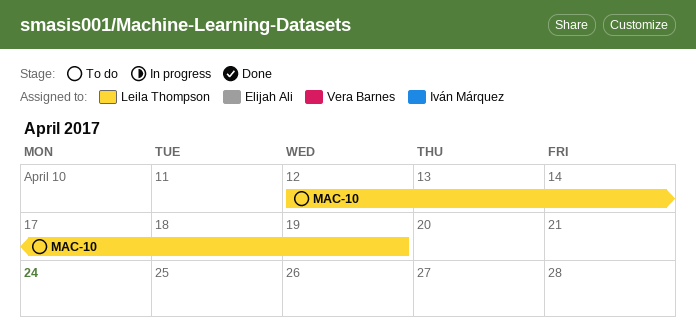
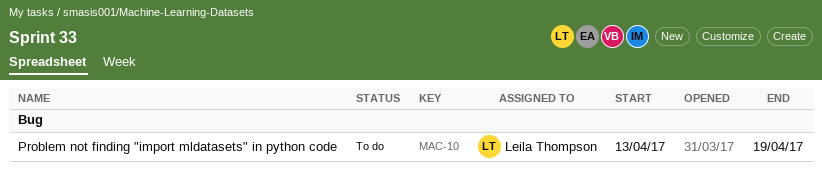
MAC-10, start: Apr 12 -> Apr 13

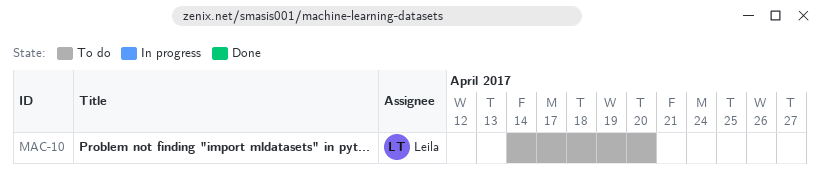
MAC-10, start: Apr 13 -> Apr 14
MAC-10, due: Apr 19 -> Apr 20

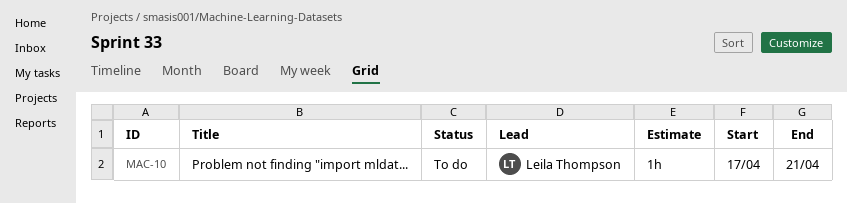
MAC-10, start: Apr 14 -> Apr 17
MAC-10, due: Apr 20 -> Apr 21

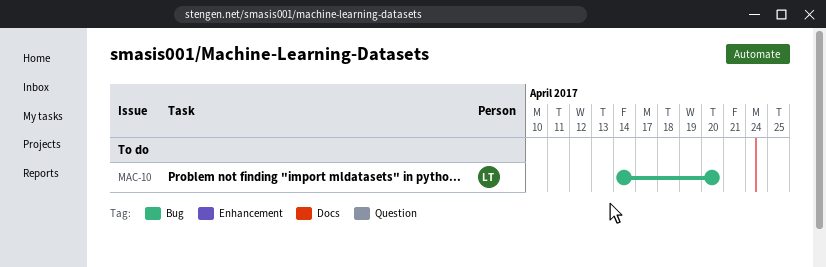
MAC-10, start: Apr 17 -> Apr 14
MAC-10, due: Apr 21 -> Apr 20

